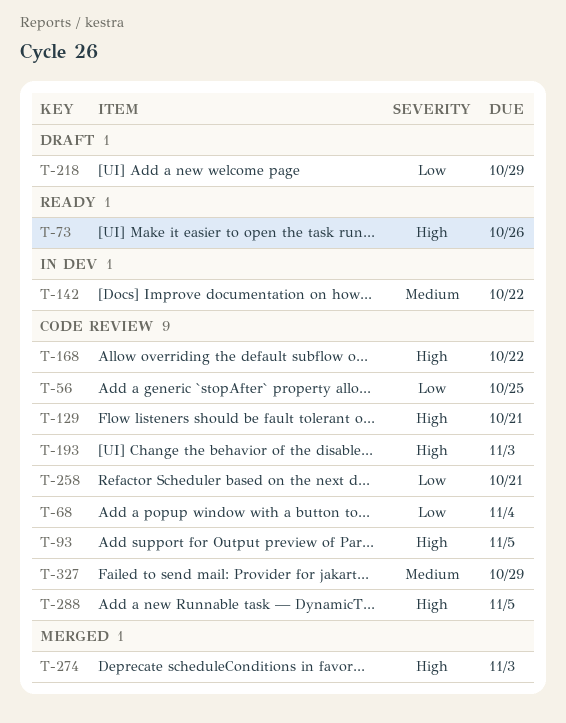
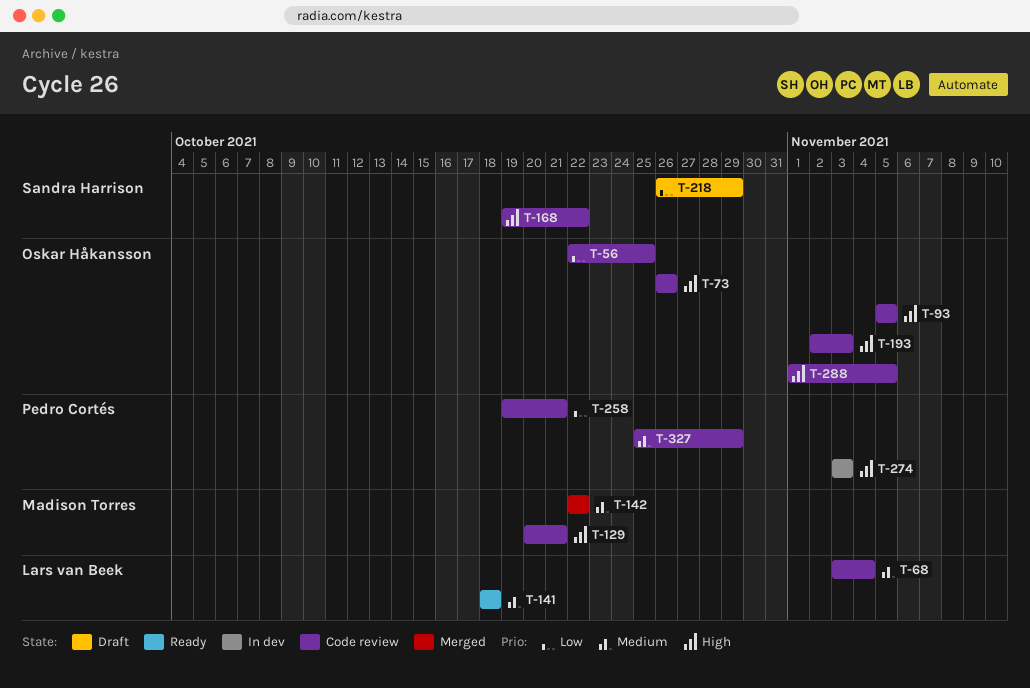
T-68, priority: Low -> Medium
T-73, status: Ready -> Code review
T-141: none -> present
T-142, status: In dev -> Merged
T-274, status: Merged -> In dev

